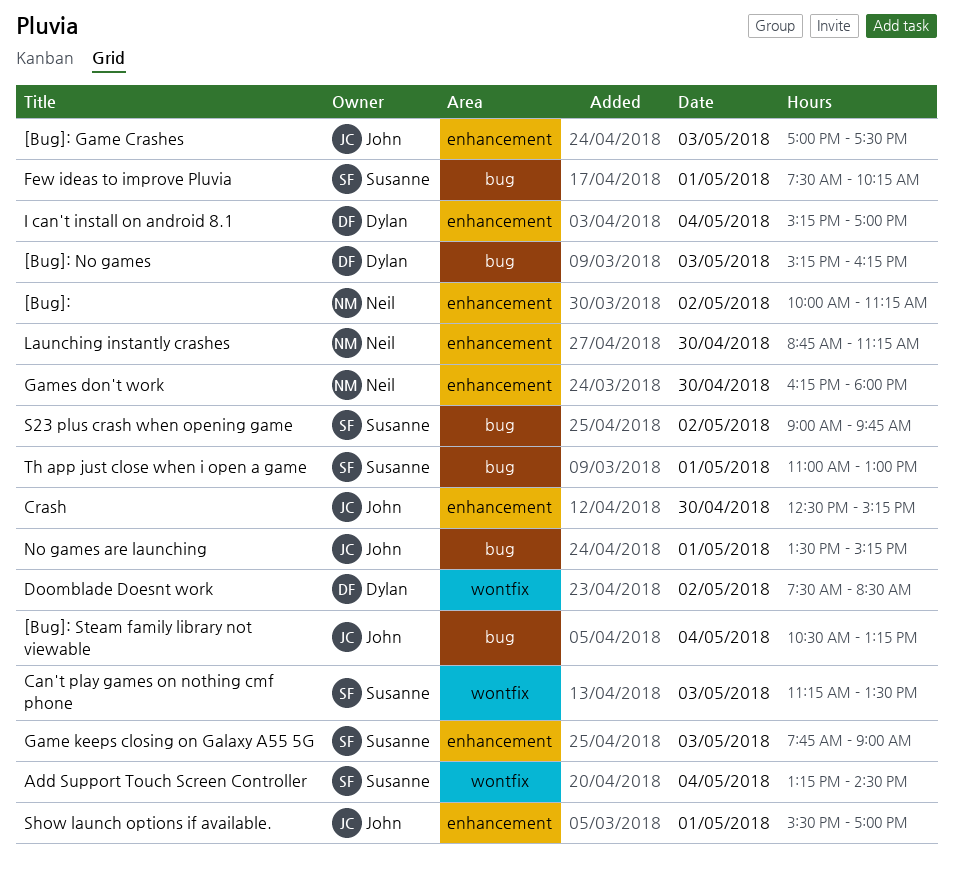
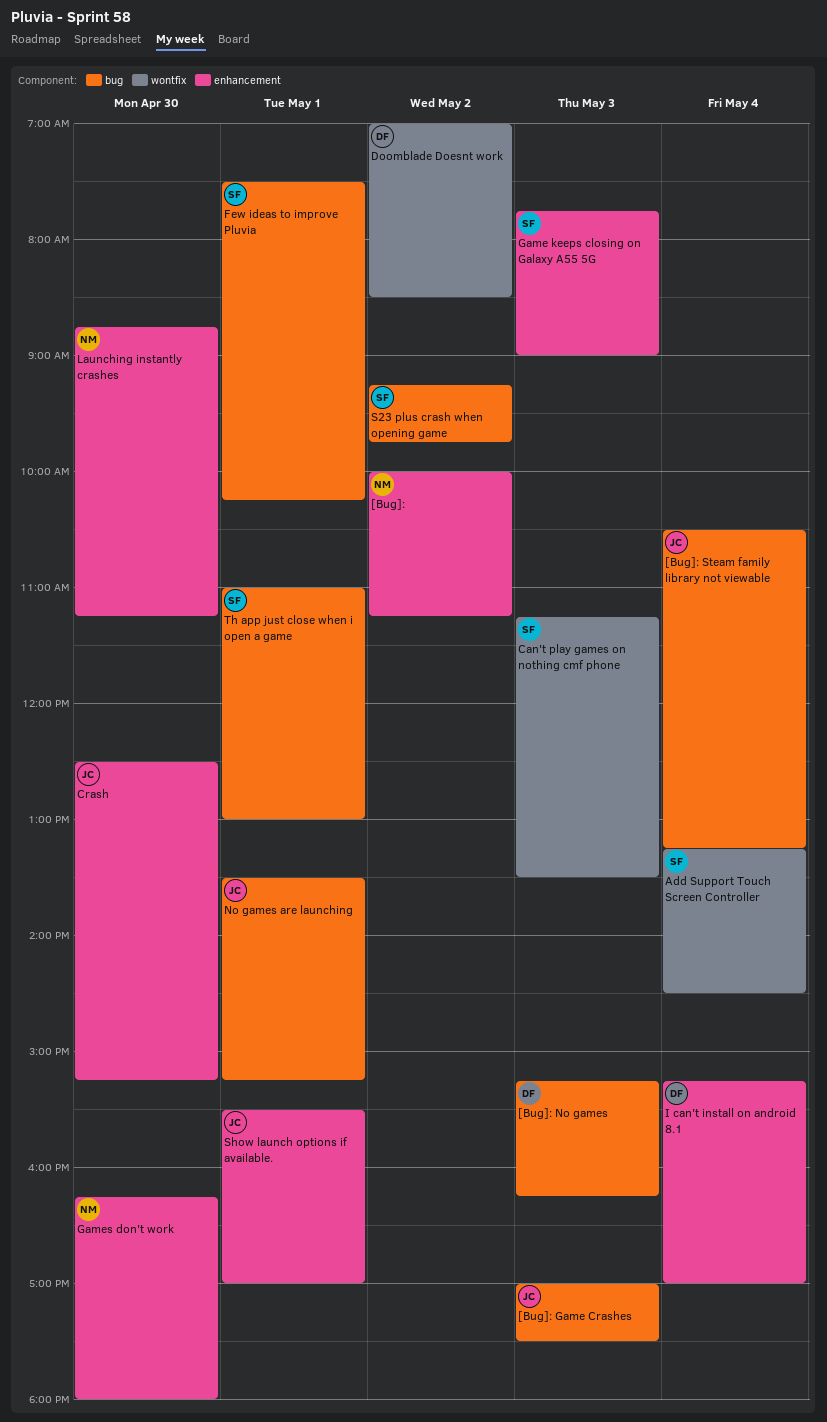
[Bug]: Game Crashes, label: enhancement -> bug
Doomblade Doesnt work, begins: 07:30 -> 07:00
S23 plus crash when opening game, begins: 09:00 -> 09:15

